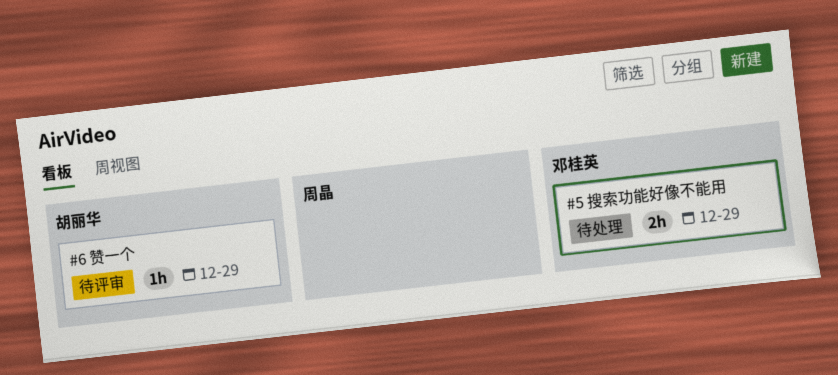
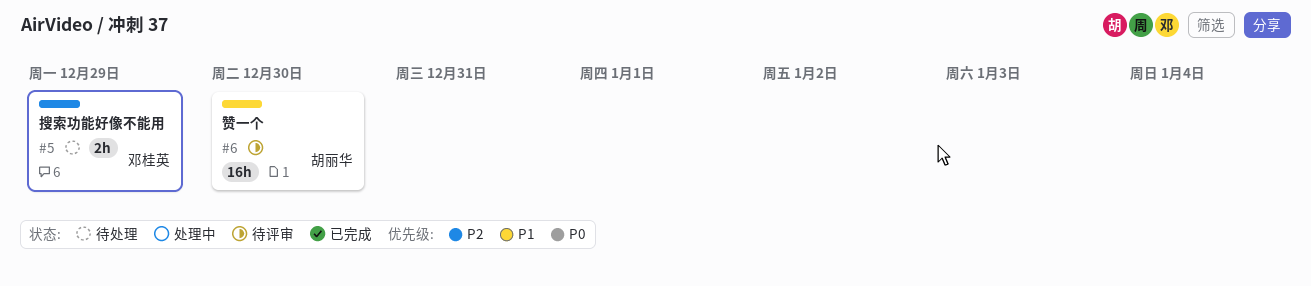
#6, estimate: 1h -> 16h
#6, due: Dec 29 -> Dec 30

